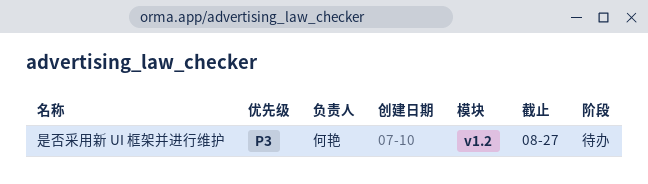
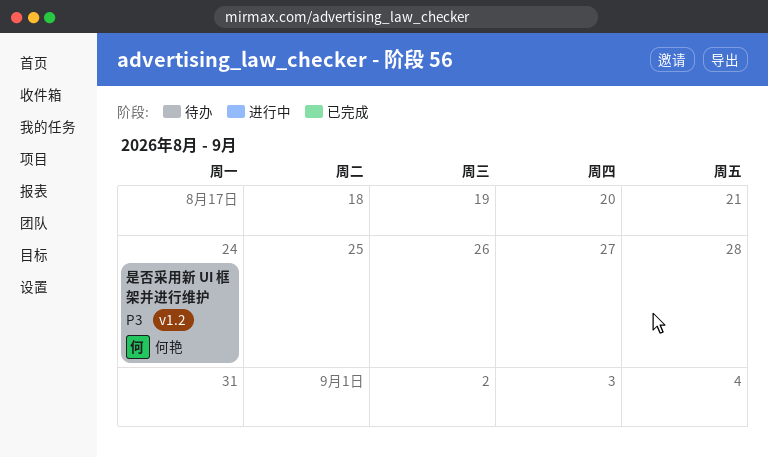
是否采用新 UI 框架并进行维护, due: Aug 27 -> Aug 24

